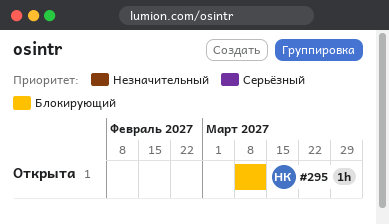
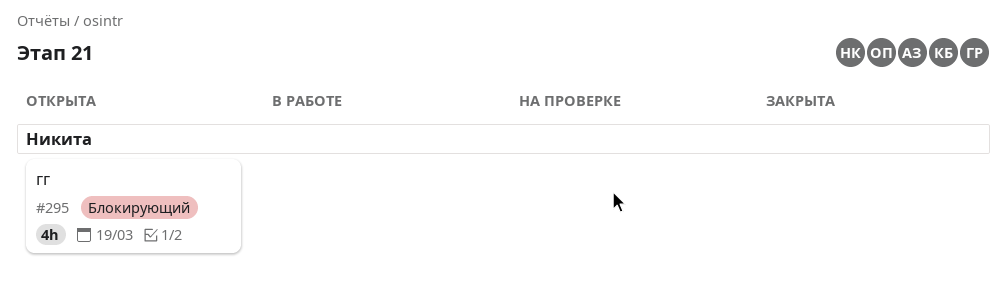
#295, estimate: 1h -> 4h
#295, due: Mar 12 -> Mar 19

